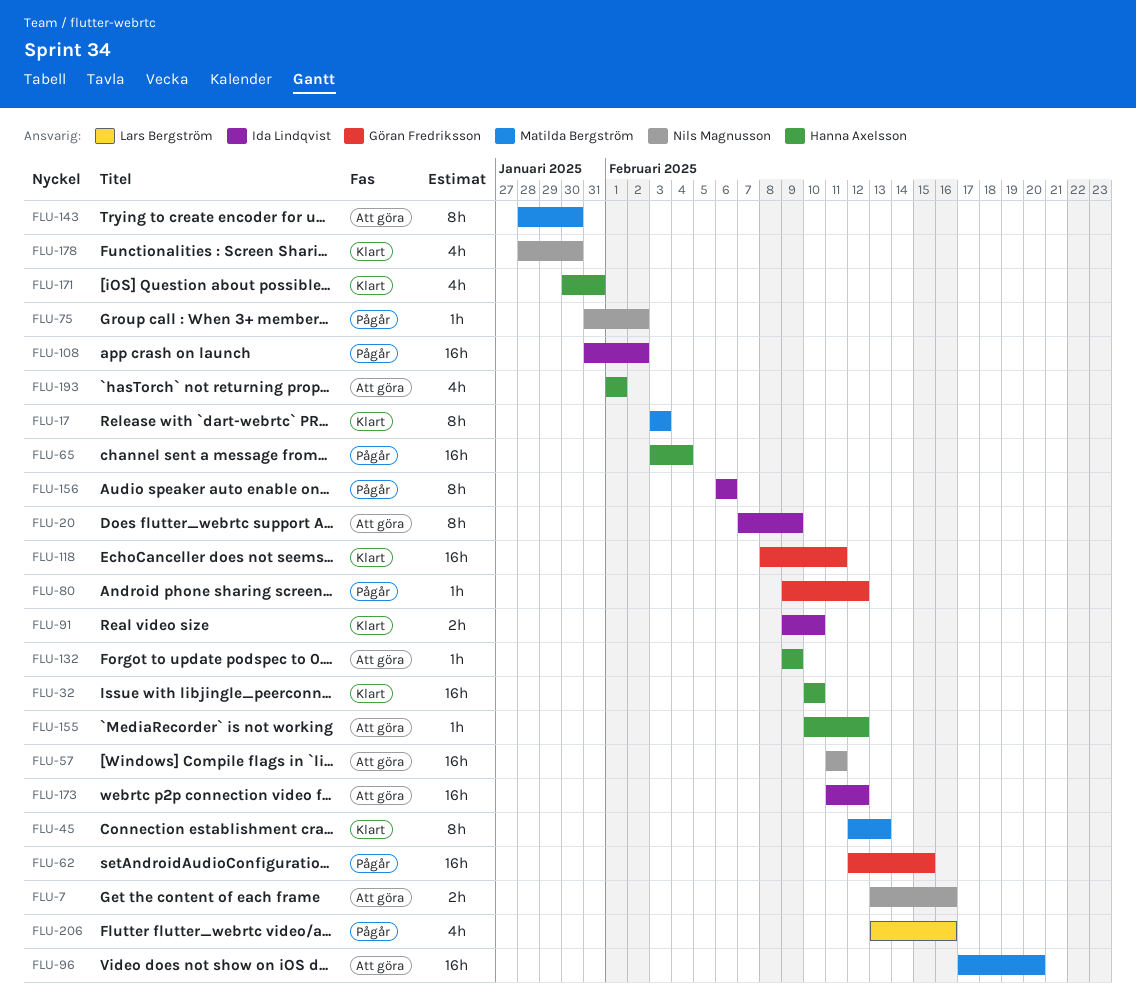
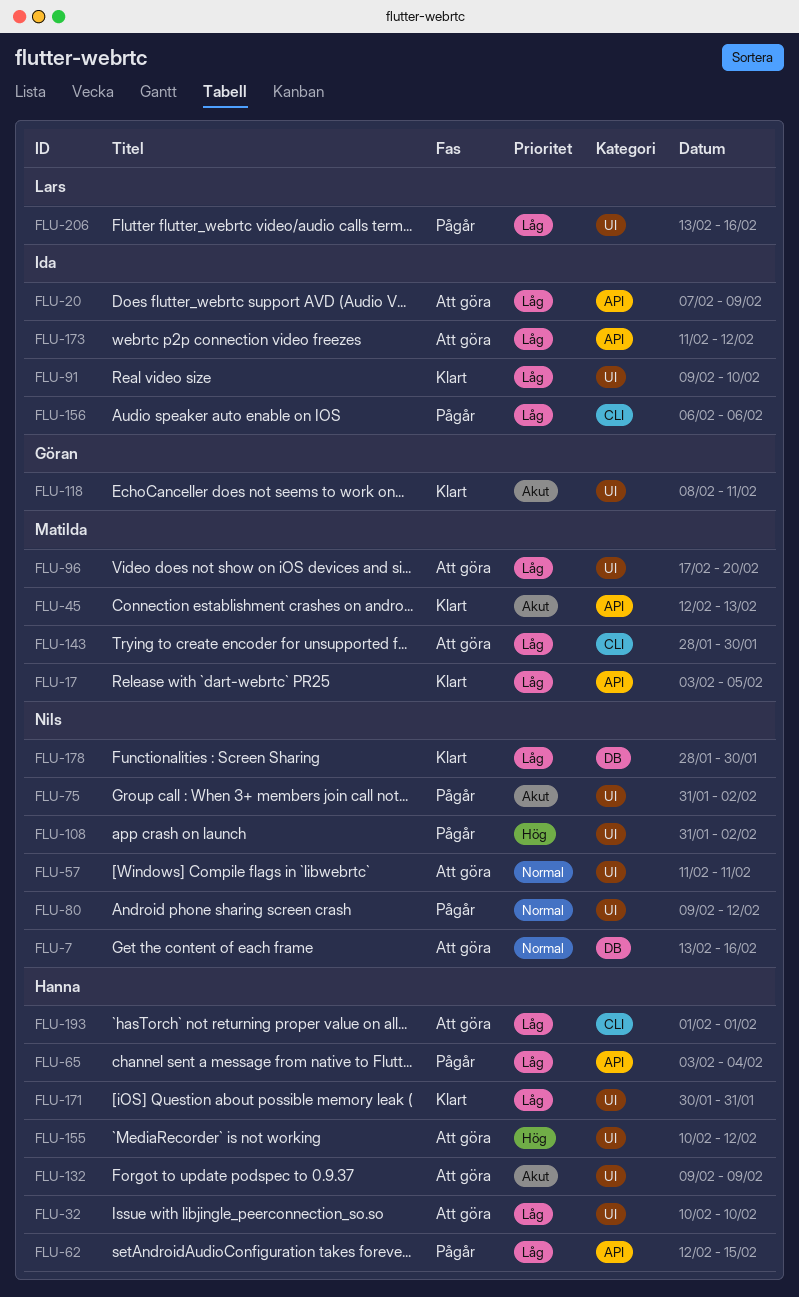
FLU-17, due: Feb 3 -> Feb 5
FLU-32, status: Klart -> Att göra
FLU-62, owner: Göran Fredriksson -> Hanna Axelsson
FLU-80, owner: Göran Fredriksson -> Nils Magnusson
FLU-108, owner: Ida Lindqvist -> Nils Magnusson

